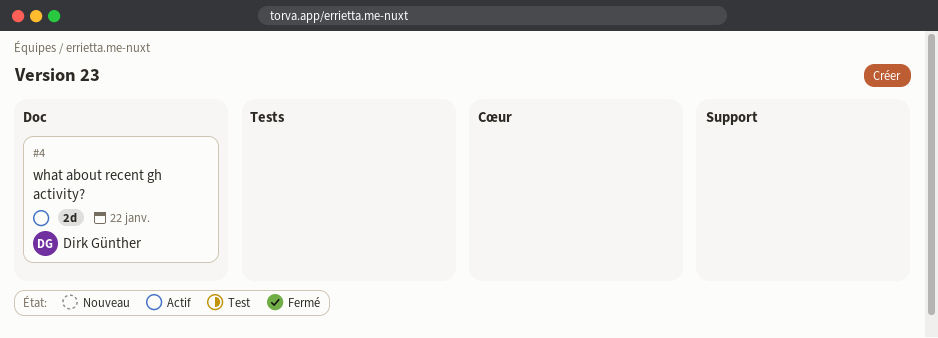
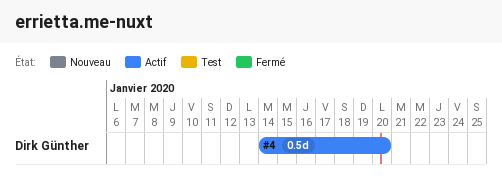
#4, estimate: 2d -> 0.5d
#4, due: Jan 22 -> Jan 20

